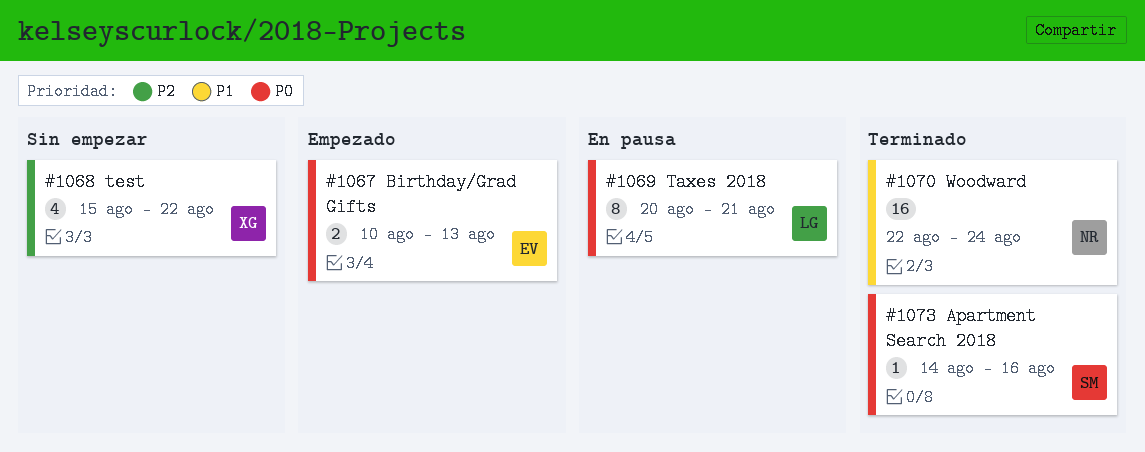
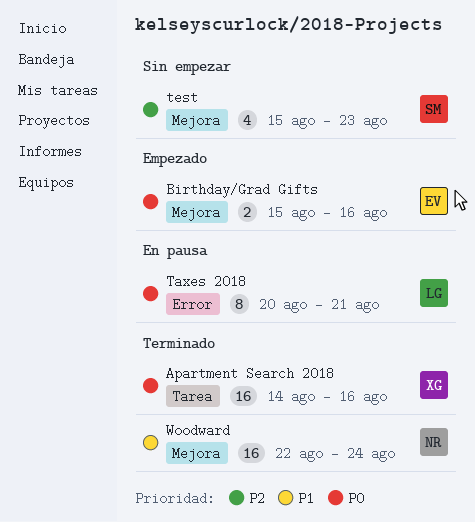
Apartment Search 2018, owner: SM -> XG
Apartment Search 2018, estimate: 1 -> 16
Birthday/Grad Gifts, start: Aug 10 -> Aug 15
Birthday/Grad Gifts, due: Aug 13 -> Aug 16
test, owner: XG -> SM
test, due: Aug 22 -> Aug 23

